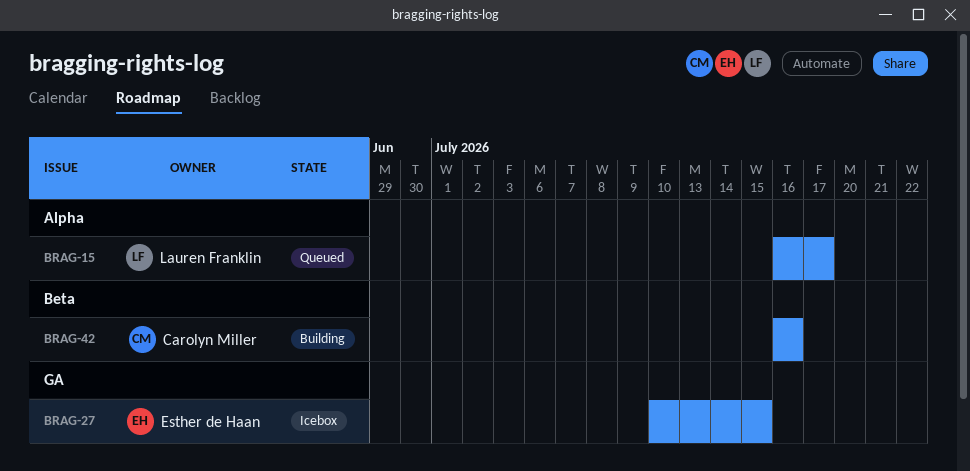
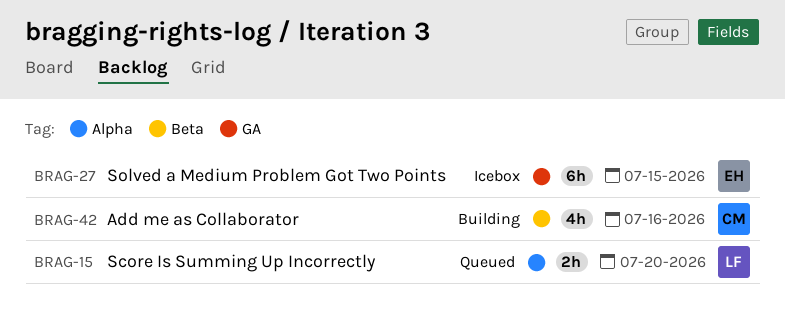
BRAG-15, due: Jul 17 -> Jul 20

